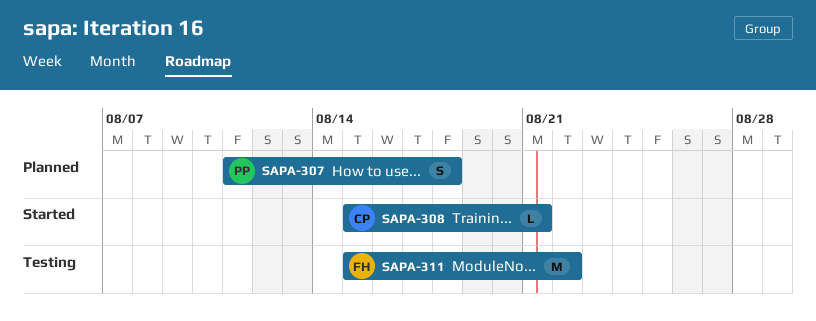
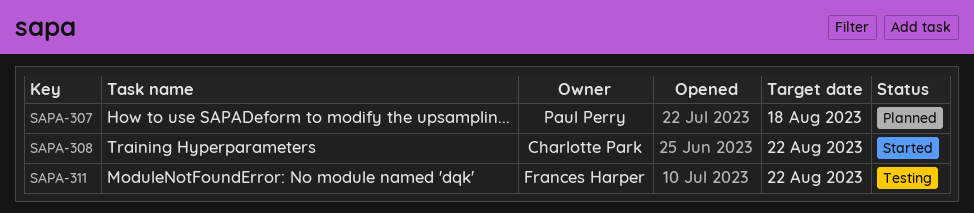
SAPA-308, due: Aug 21 -> Aug 22

